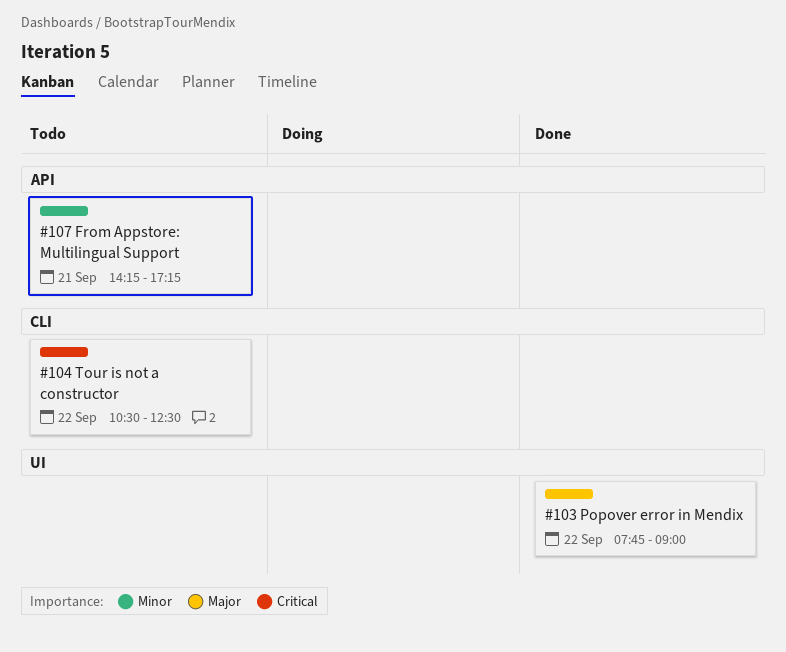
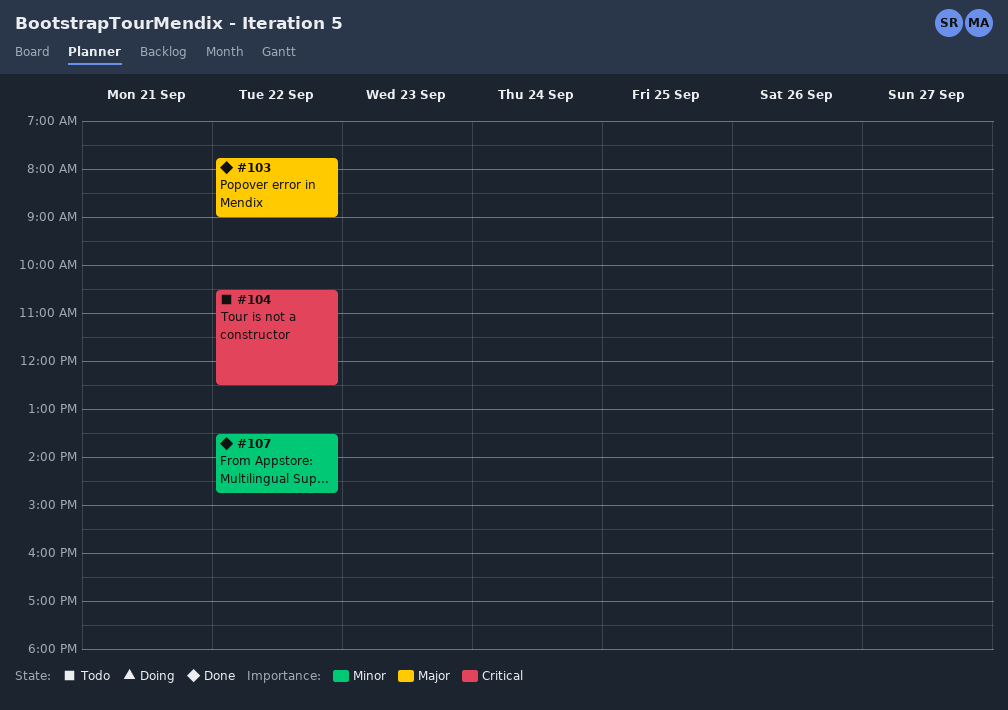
#107, status: Todo -> Done
#107, day: Sep 21 -> Sep 22
#107, begins: 14:15 -> 13:30
#107, ends: 17:15 -> 14:45

